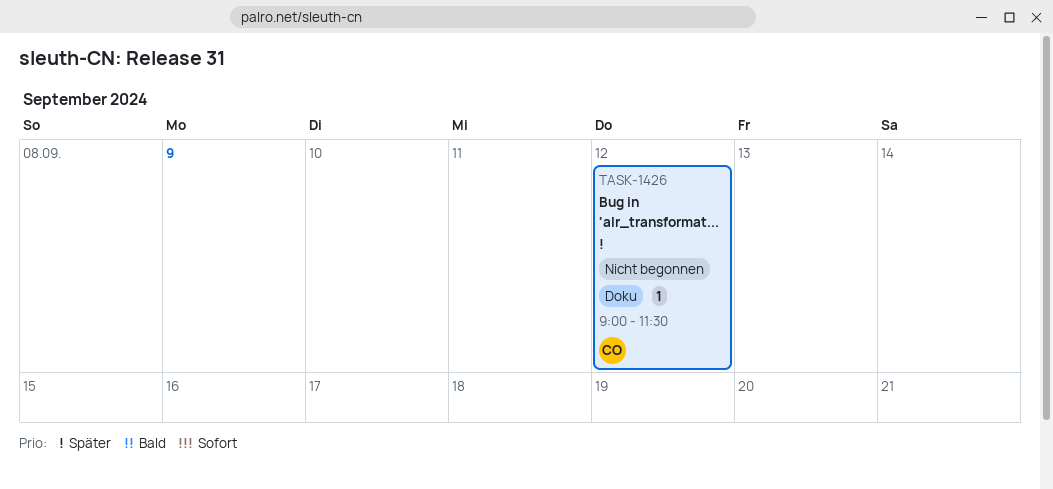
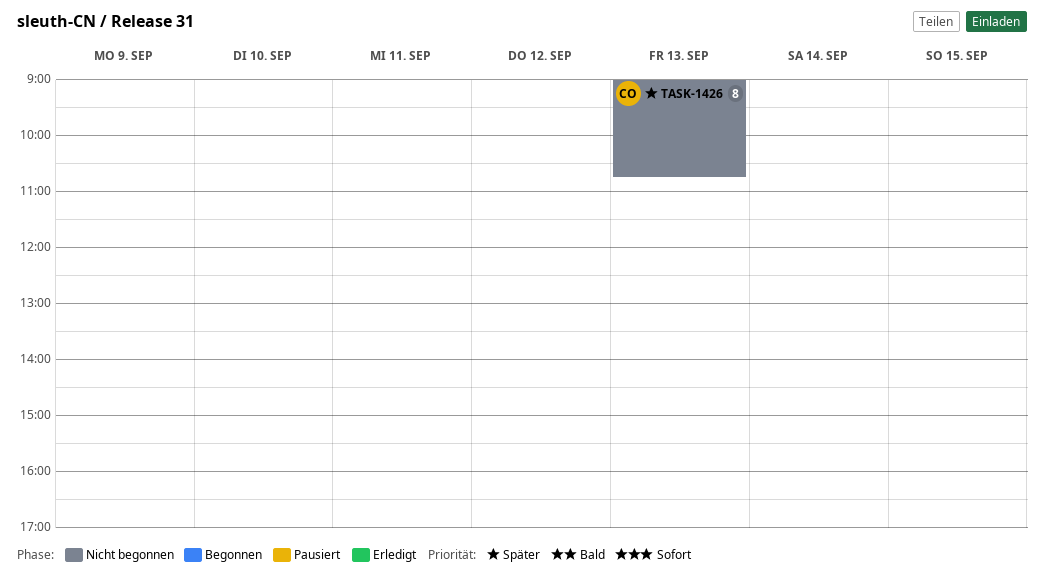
TASK-1426, estimate: 1 -> 8
TASK-1426, day: Sep 12 -> Sep 13
TASK-1426, ends: 11:30 -> 10:45

